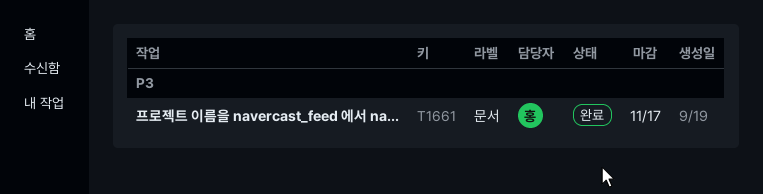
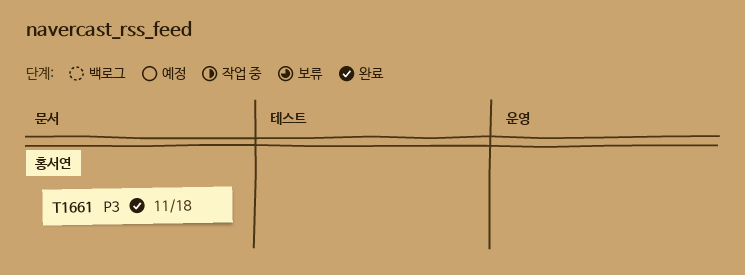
T1661, due: Nov 17 -> Nov 18

